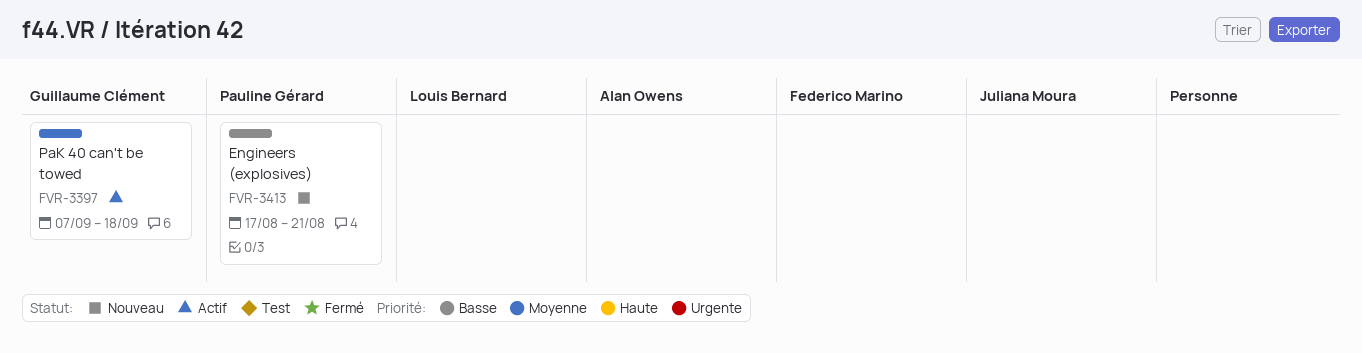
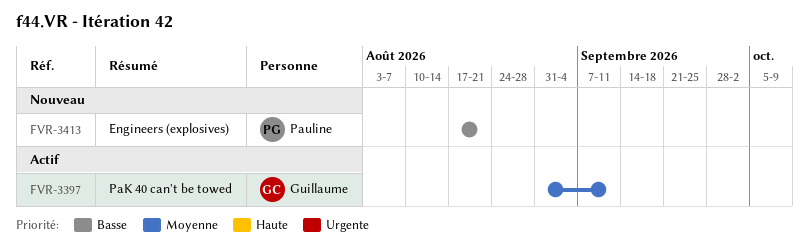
FVR-3397, start: Sep 7 -> Aug 31
FVR-3397, due: Sep 18 -> Sep 11

